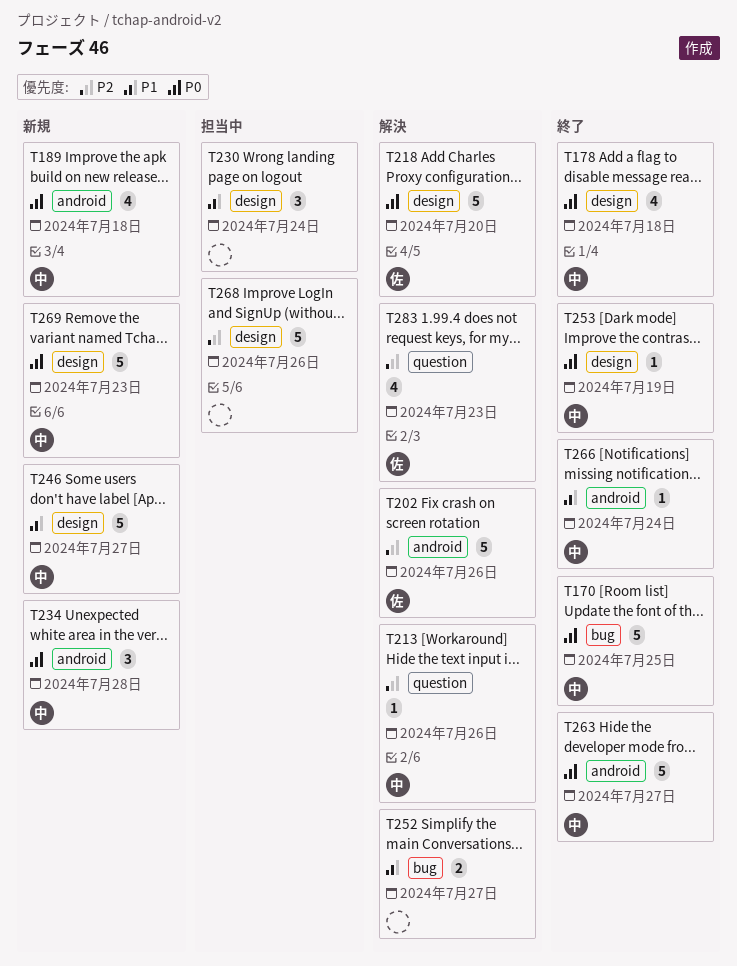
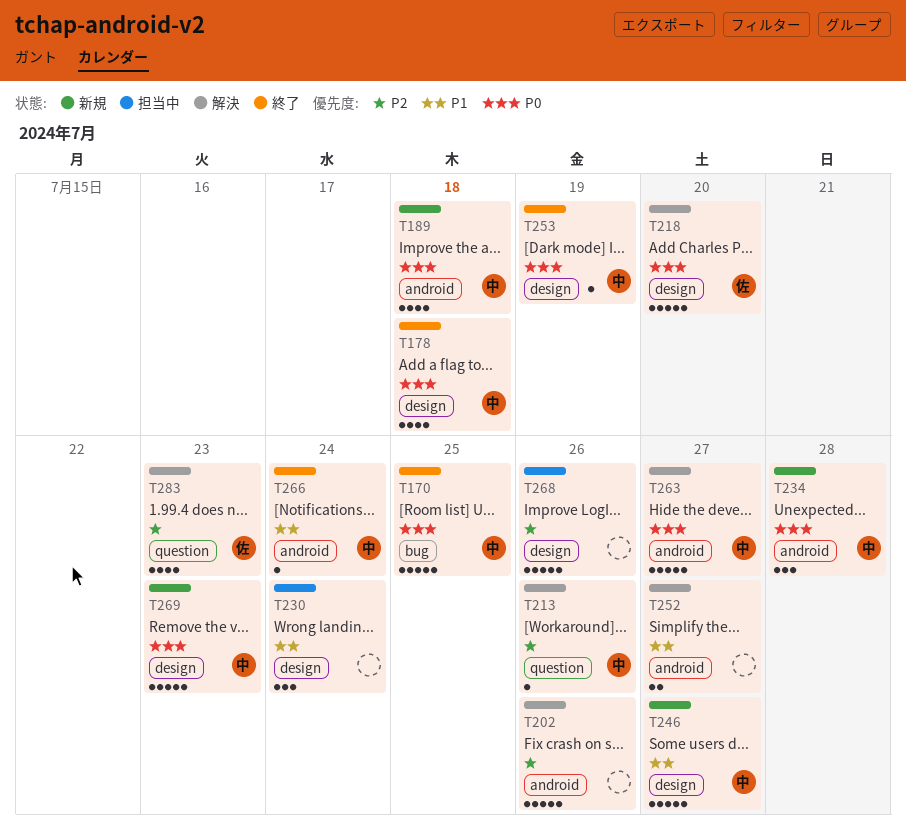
T202, owner: 佐 -> none
T252, label: bug -> android
T263, status: 終了 -> 解決

